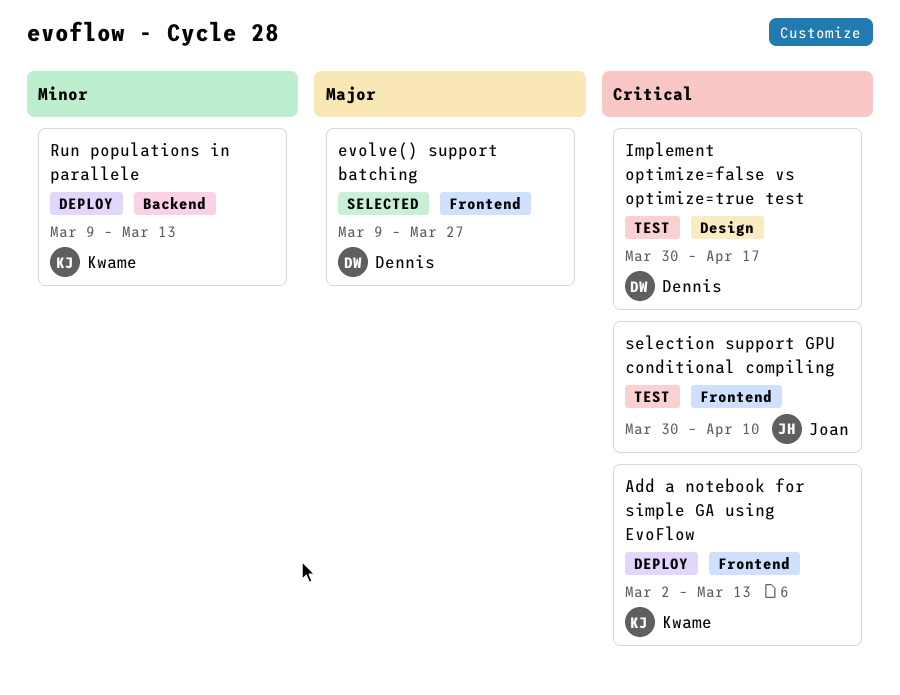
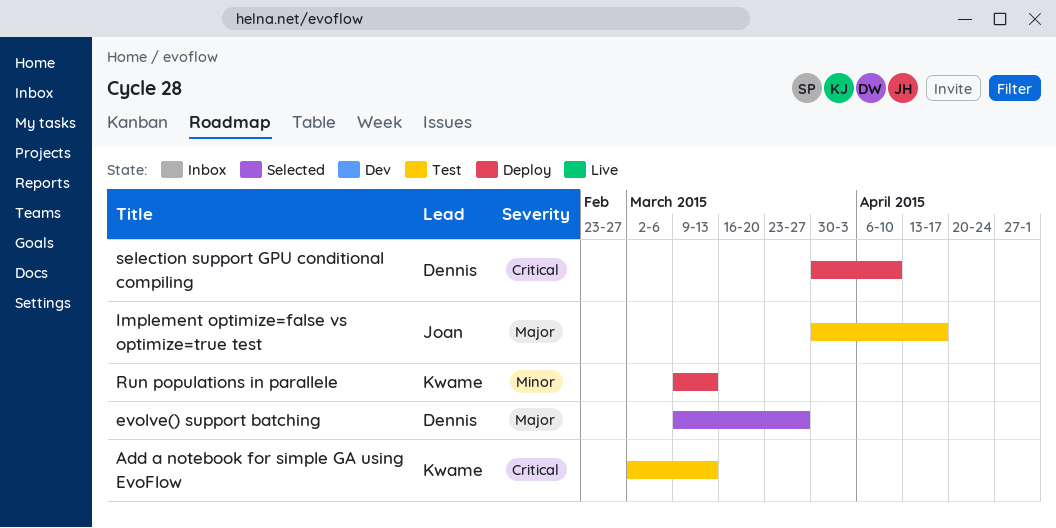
Add a notebook for simple GA using EvoFlow, status: Deploy -> Test
Implement optimize=false vs optimize=true test, owner: Dennis -> Joan
Implement optimize=false vs optimize=true test, priority: Critical -> Major
selection support GPU conditional compiling, status: Test -> Deploy
selection support GPU conditional compiling, owner: Joan -> Dennis

